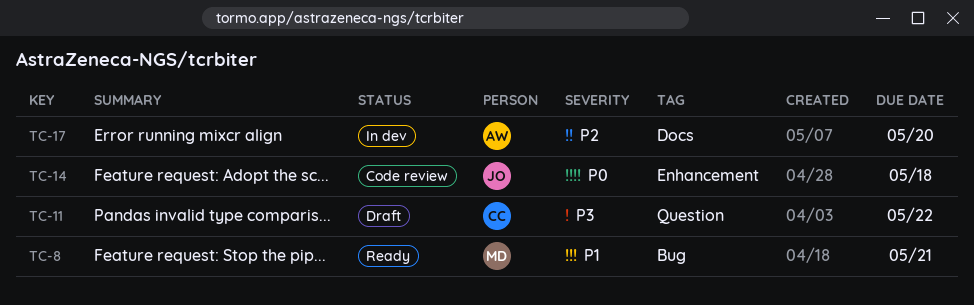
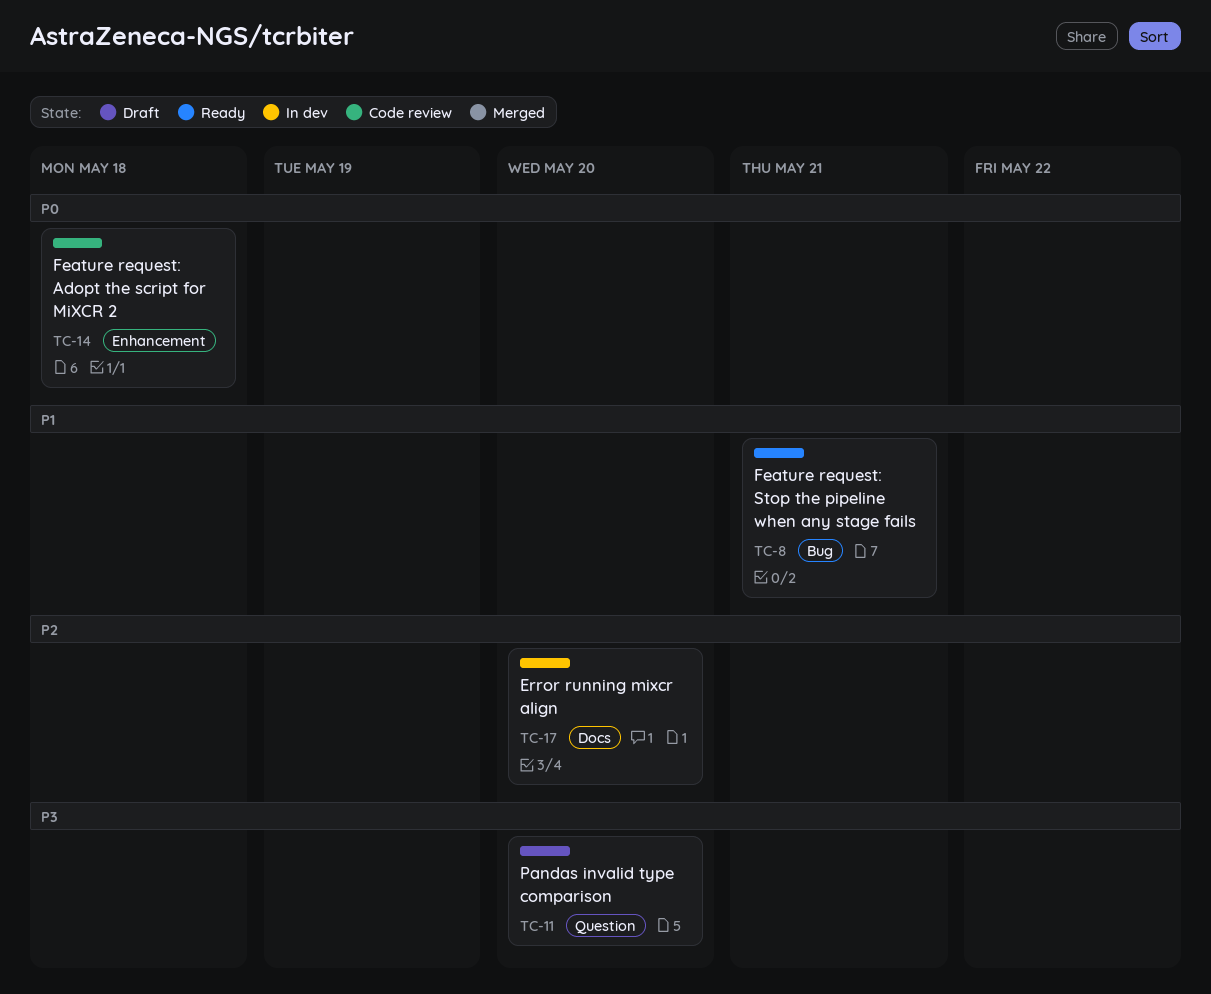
TC-11, due: May 22 -> May 20

